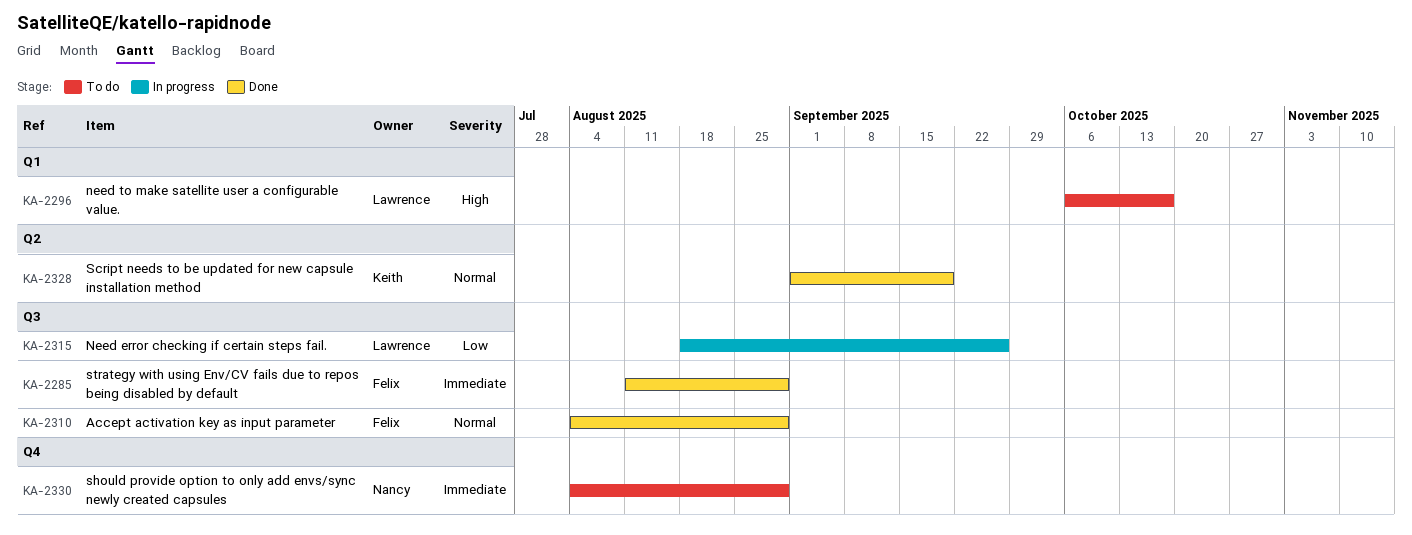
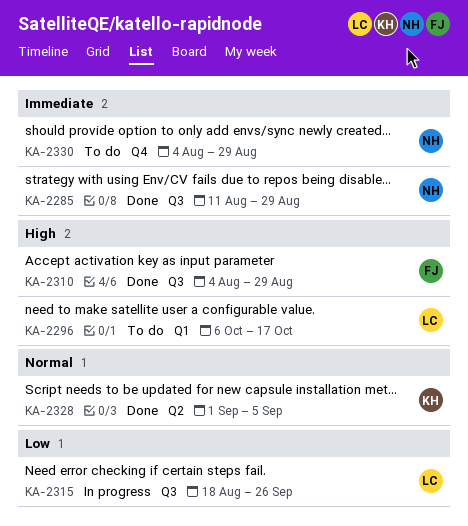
KA-2285, owner: Felix -> Nancy
KA-2310, priority: Normal -> High
KA-2328, due: Sep 19 -> Sep 5

